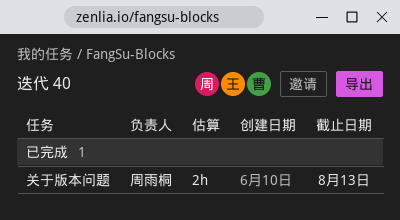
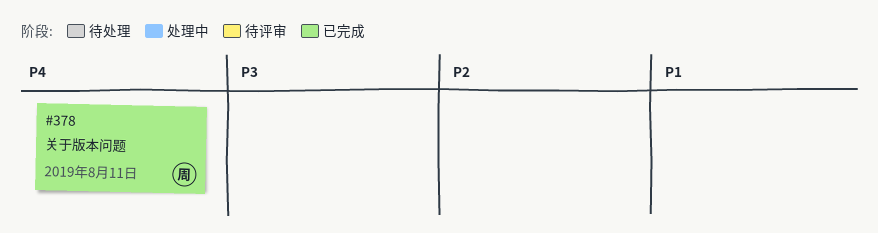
关于版本问题, due: Aug 13 -> Aug 11

